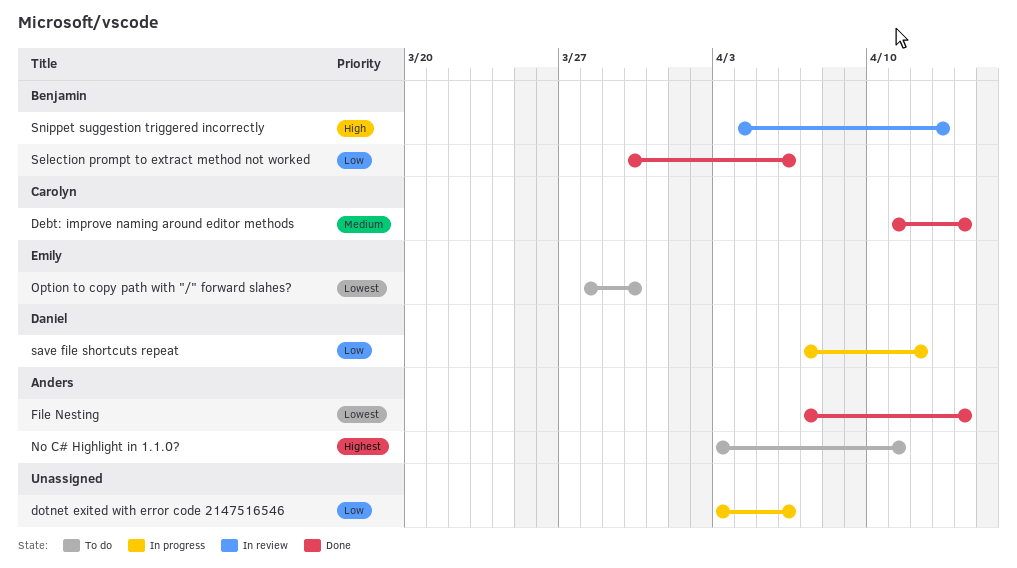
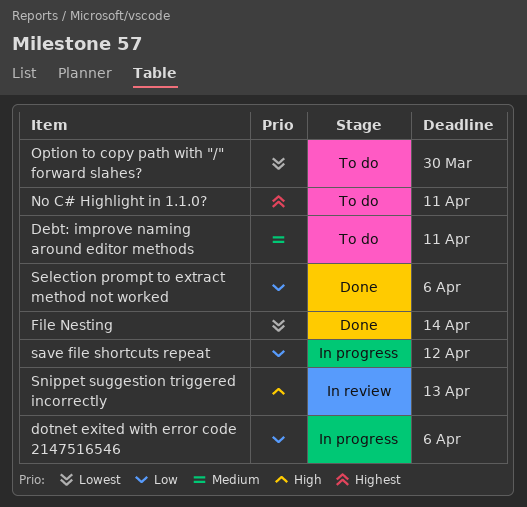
Debt: improve naming around editor methods, status: Done -> To do
Debt: improve naming around editor methods, due: Apr 14 -> Apr 11

